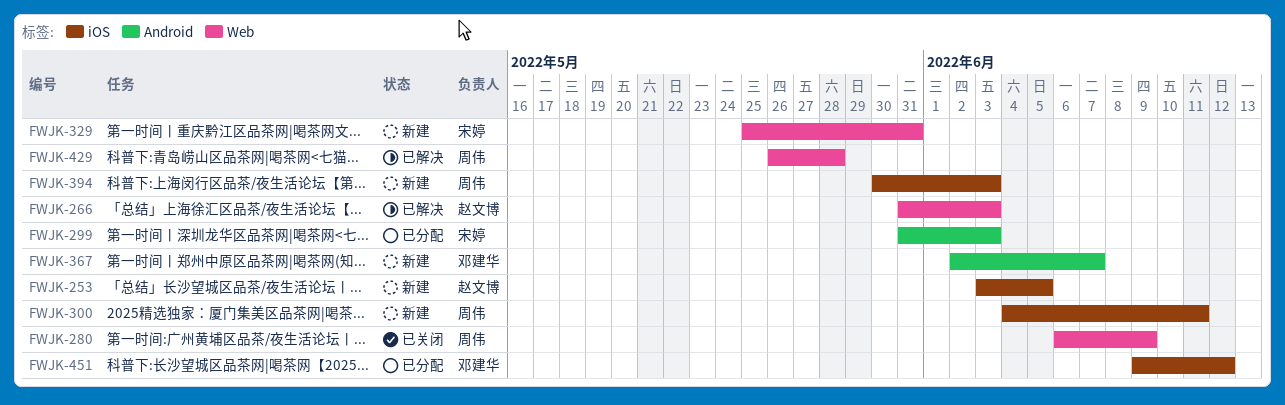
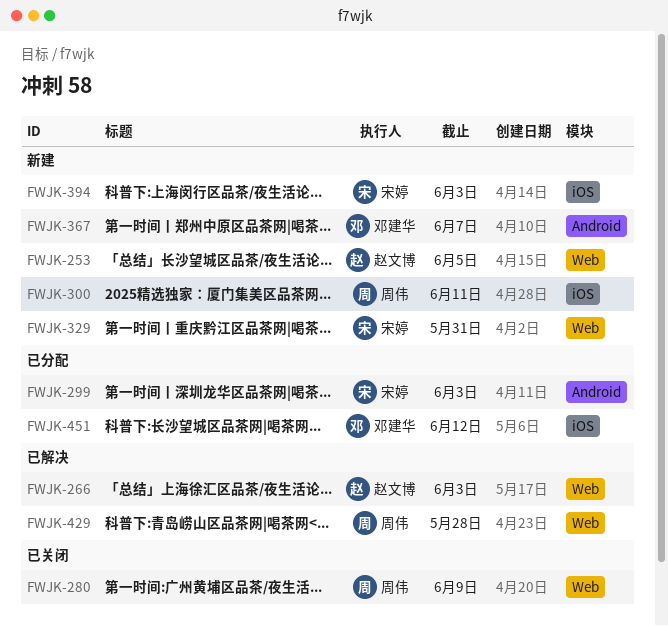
FWJK-253, label: iOS -> Web
FWJK-394, owner: 周伟 -> 宋婷

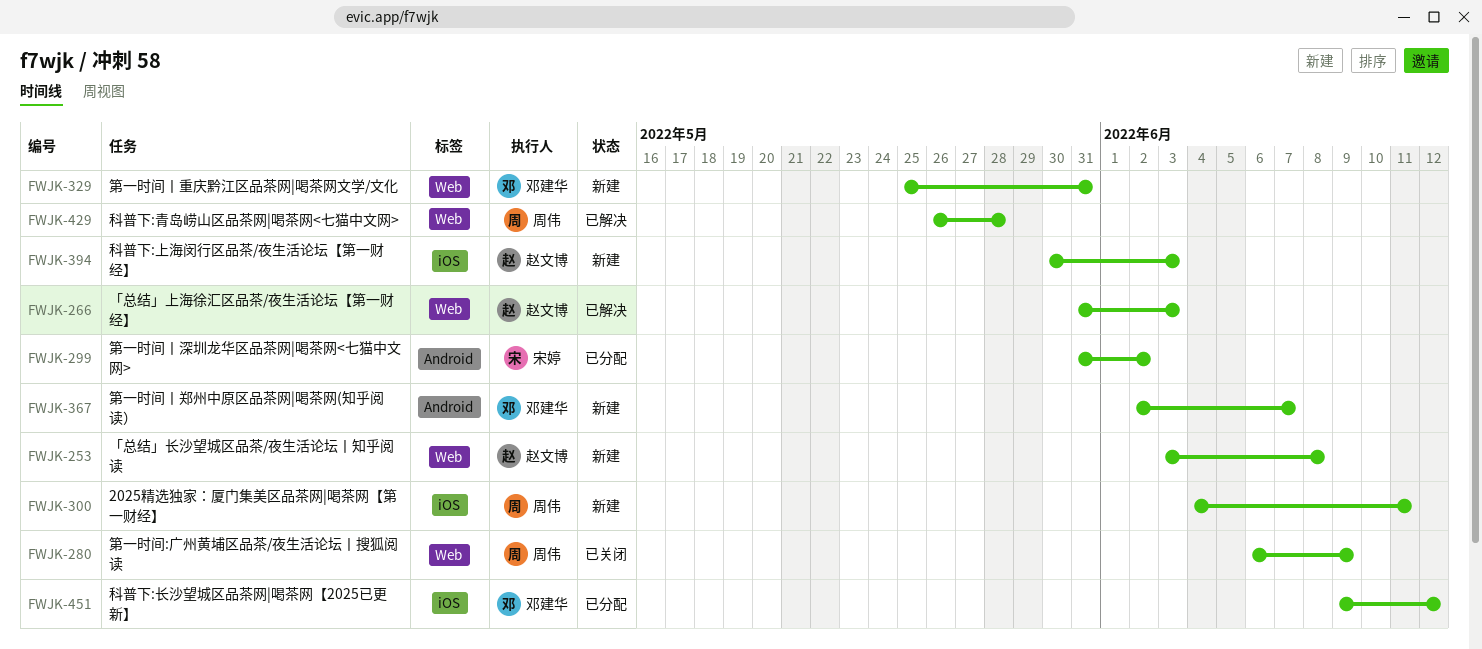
FWJK-253, due: Jun 5 -> Jun 8
FWJK-299, due: Jun 3 -> Jun 2
FWJK-329, owner: 宋婷 -> 邓建华
FWJK-394, owner: 宋婷 -> 赵文博

